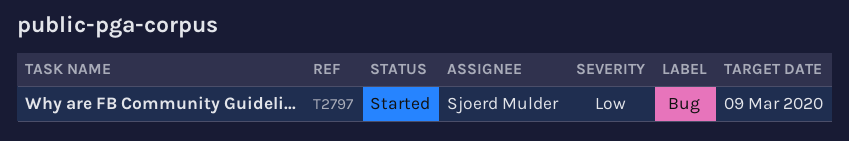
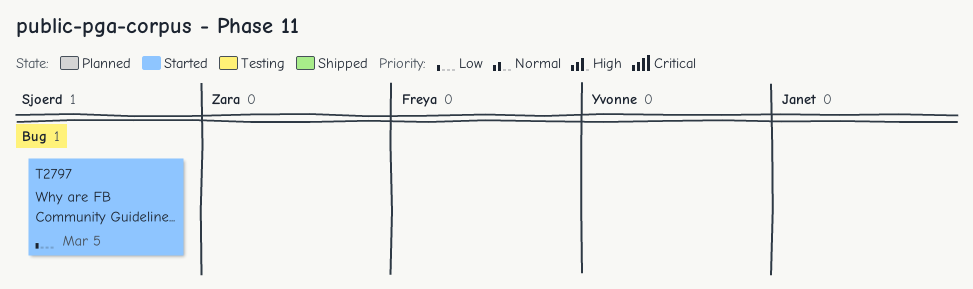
T2797, due: Mar 9 -> Mar 5

